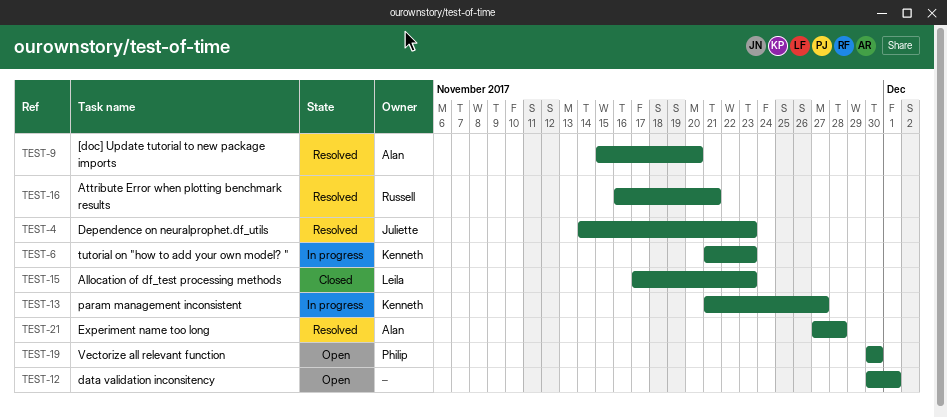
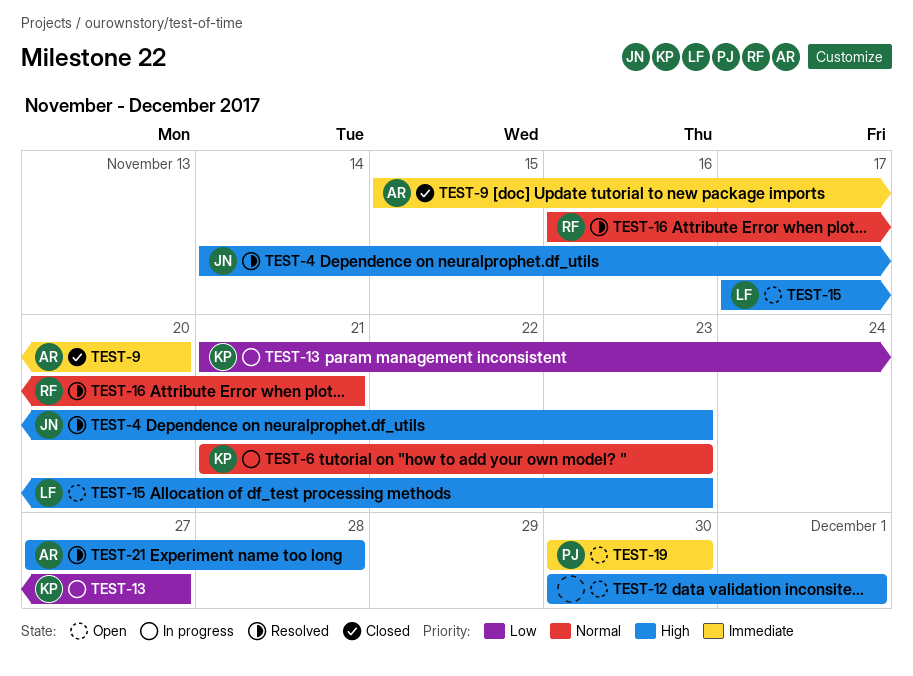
TEST-9, status: Resolved -> Closed
TEST-15, status: Closed -> Open

